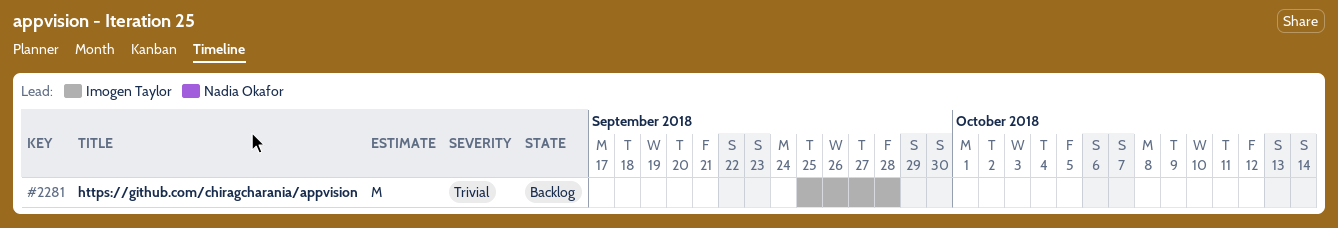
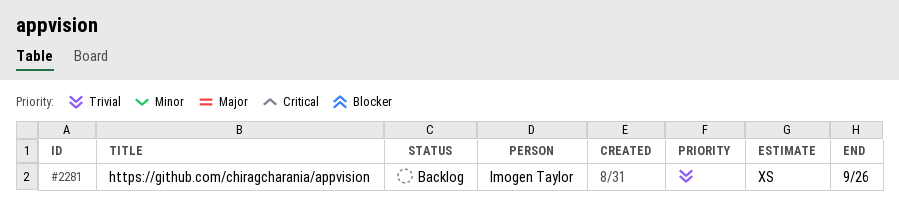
#2281, estimate: M -> XS
#2281, due: Sep 28 -> Sep 26

